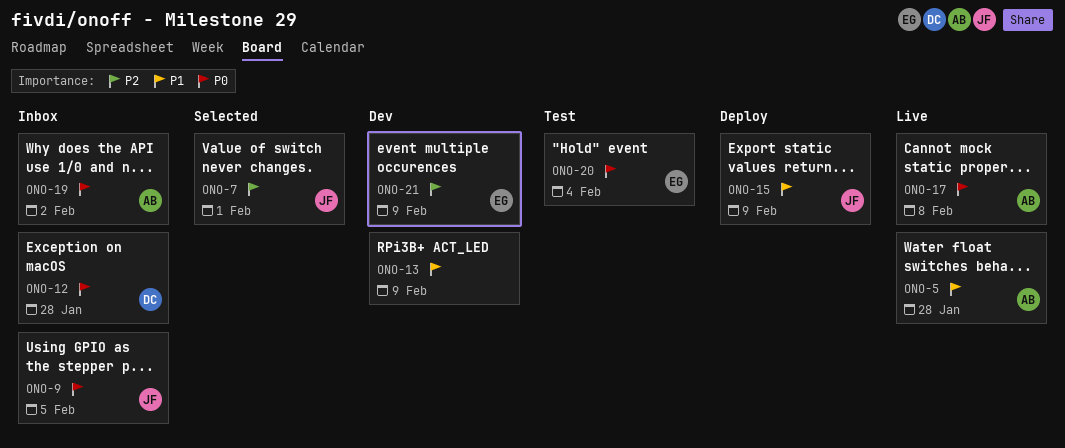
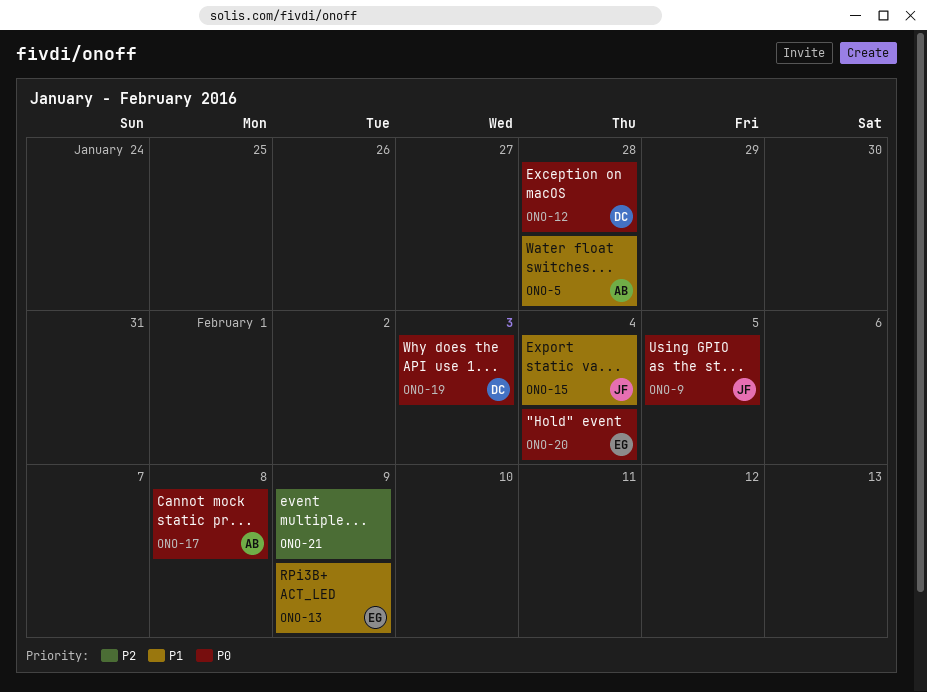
ONO-7: present -> none
ONO-13, owner: none -> EG
ONO-15, due: Feb 9 -> Feb 4
ONO-19, owner: AB -> DC
ONO-19, due: Feb 2 -> Feb 3
ONO-21, owner: EG -> none

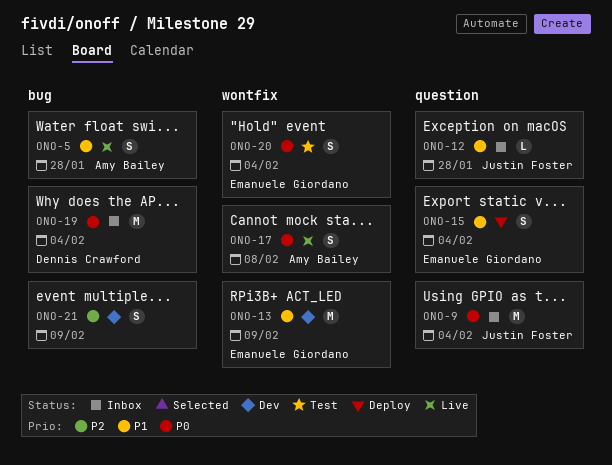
ONO-9, due: Feb 5 -> Feb 4
ONO-12, owner: Dennis Crawford -> Justin Foster
ONO-12, priority: P0 -> P1
ONO-15, owner: Justin Foster -> Emanuele Giordano
ONO-19, due: Feb 3 -> Feb 4

